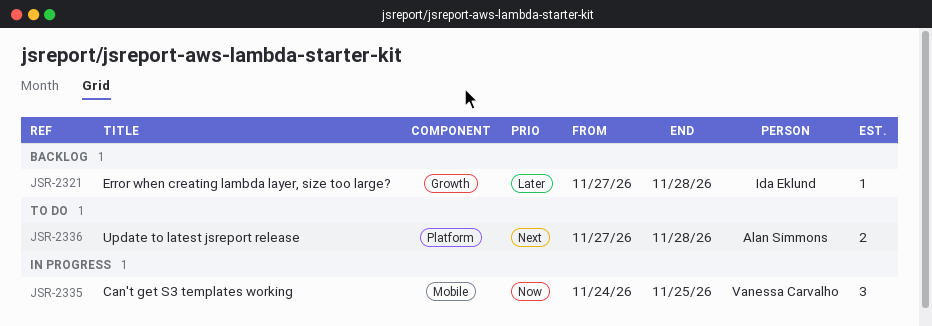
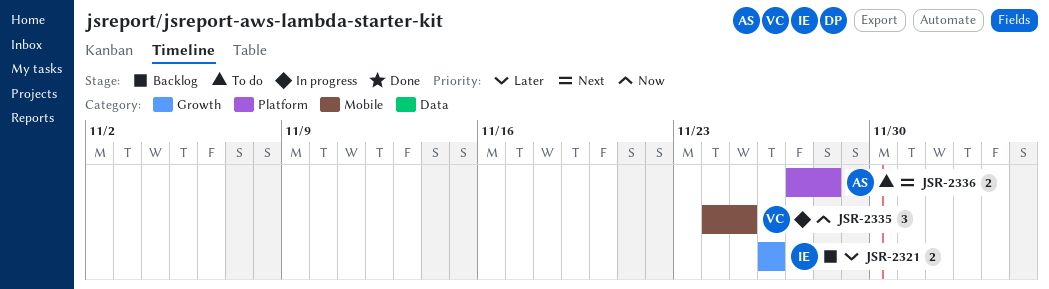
JSR-2321, estimate: 1 -> 2
JSR-2321, start: Nov 27 -> Nov 26
JSR-2321, due: Nov 28 -> Nov 26

